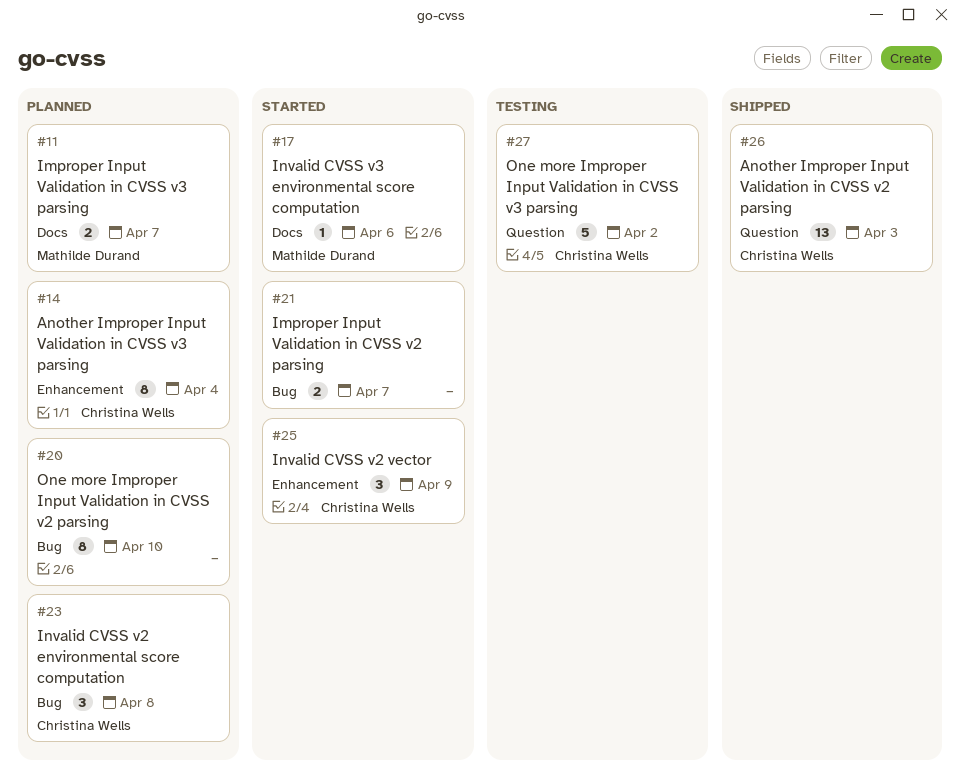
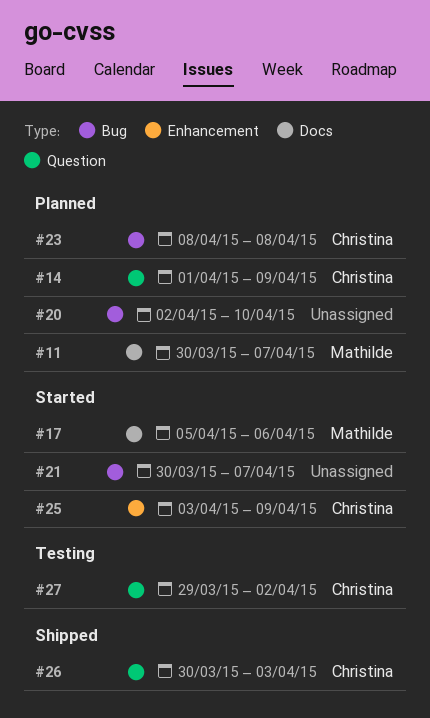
#14, label: Enhancement -> Question
#14, due: Apr 4 -> Apr 9

